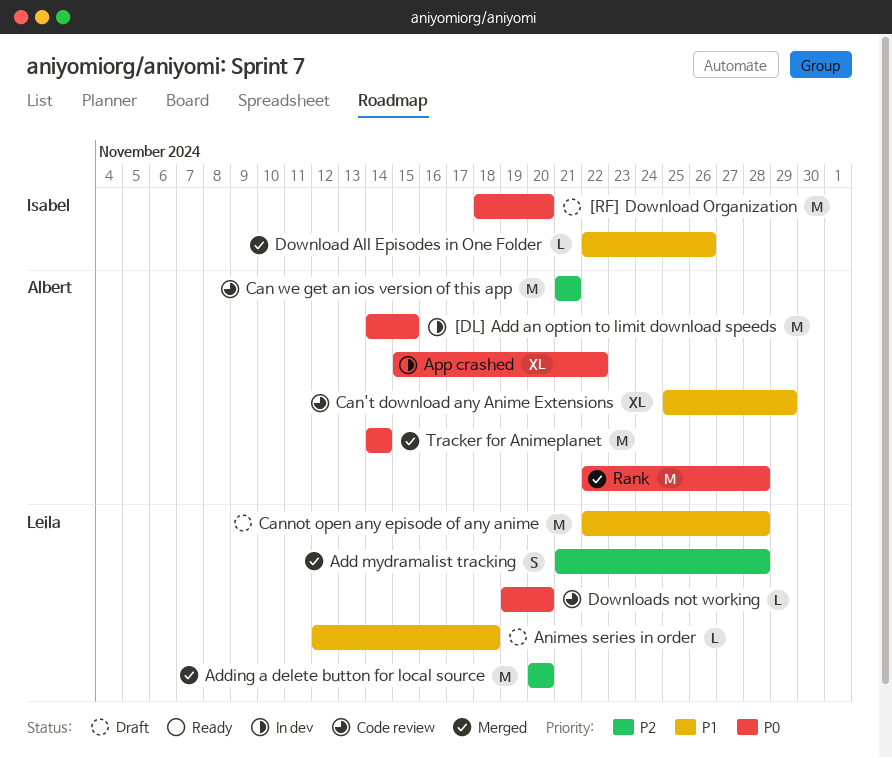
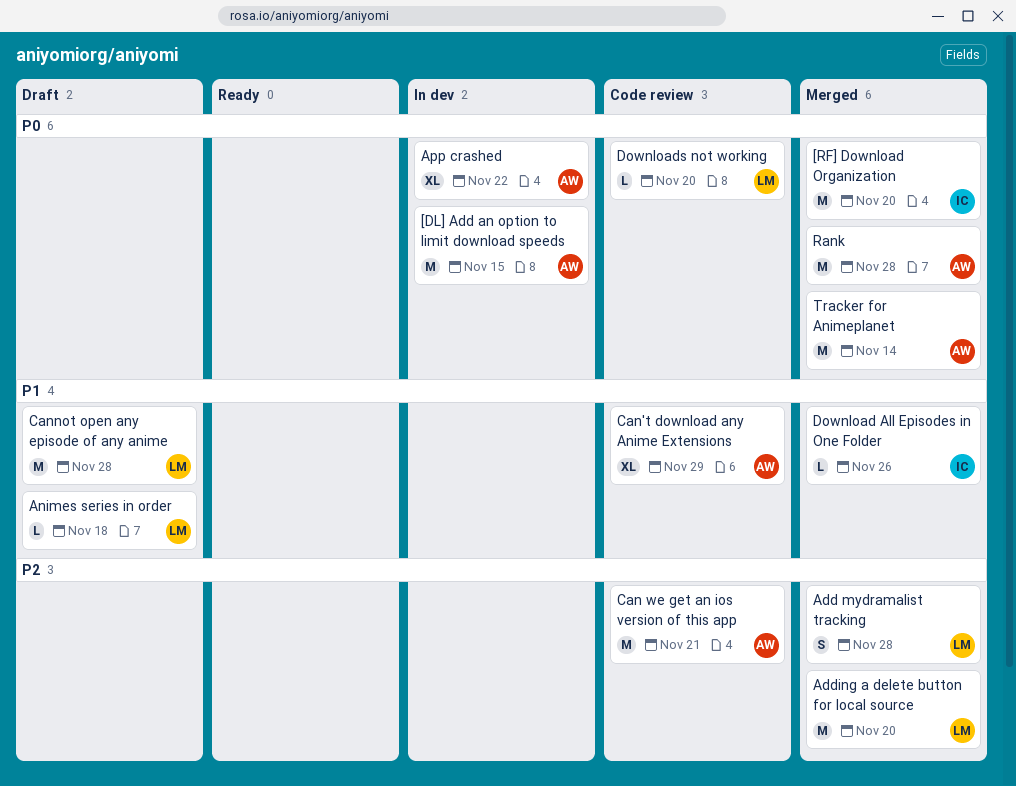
[RF] Download Organization, status: Draft -> Merged

